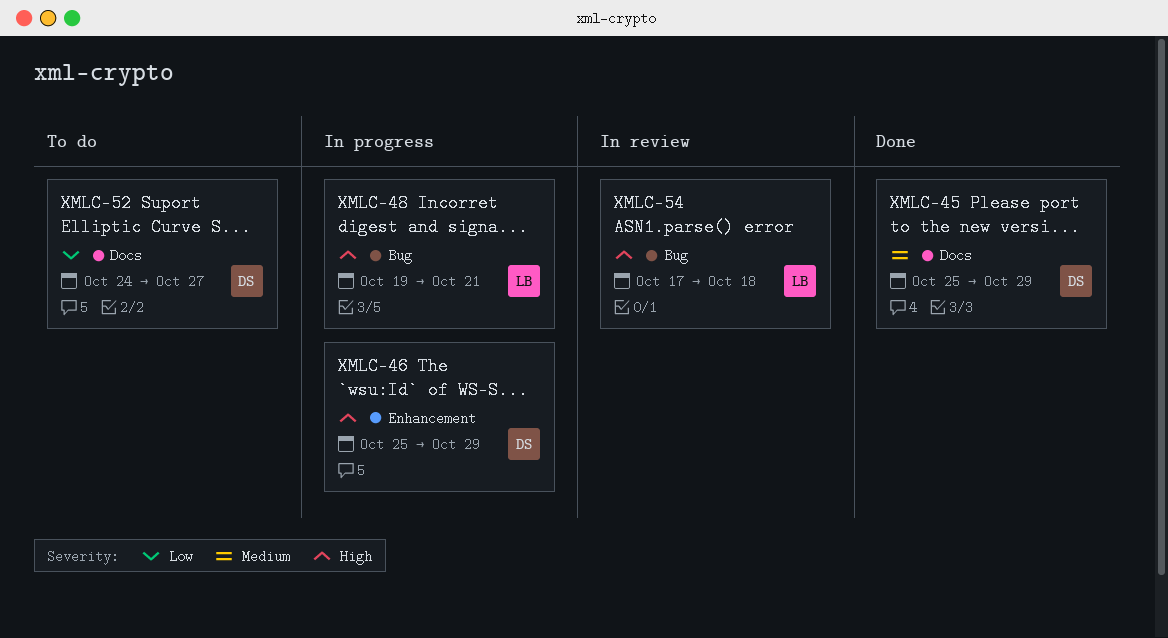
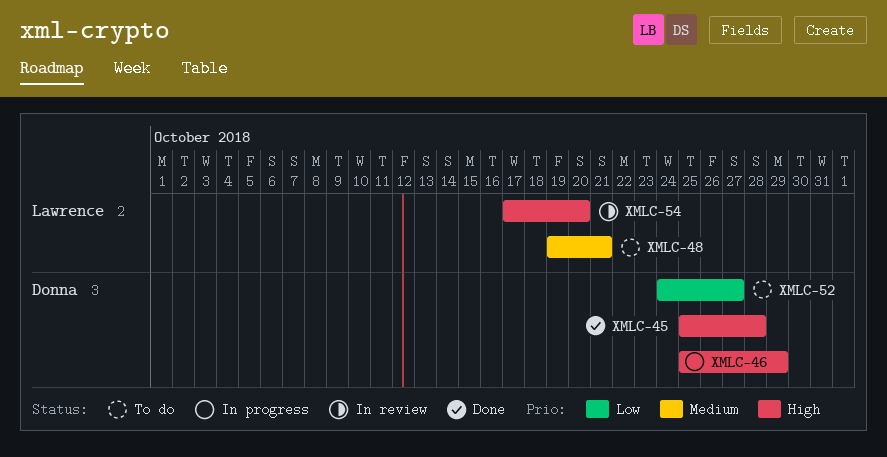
XMLC-45, priority: Medium -> High
XMLC-45, due: Oct 29 -> Oct 28
XMLC-48, status: In progress -> To do
XMLC-48, priority: High -> Medium
XMLC-54, due: Oct 18 -> Oct 20

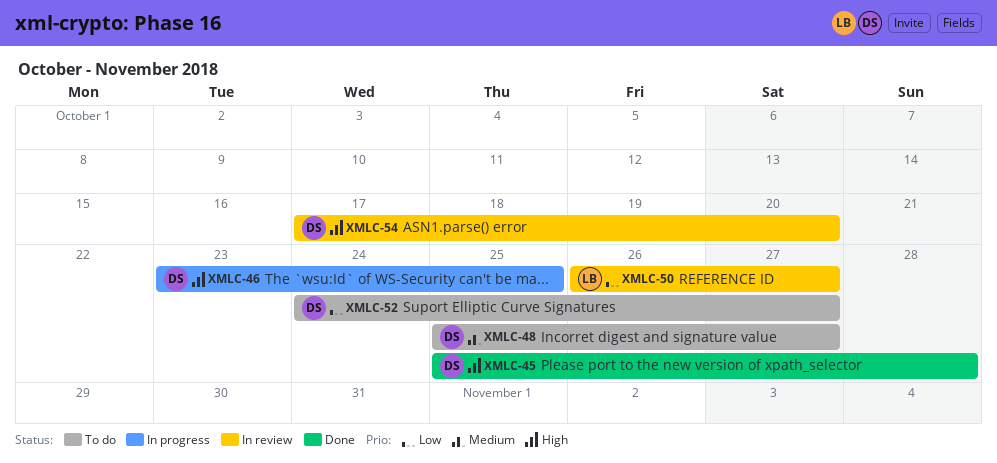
XMLC-46, start: Oct 25 -> Oct 23
XMLC-46, due: Oct 29 -> Oct 25
XMLC-48, owner: Lawrence -> Donna
XMLC-48, start: Oct 19 -> Oct 25
XMLC-48, due: Oct 21 -> Oct 27
XMLC-50: none -> present
XMLC-54, owner: Lawrence -> Donna

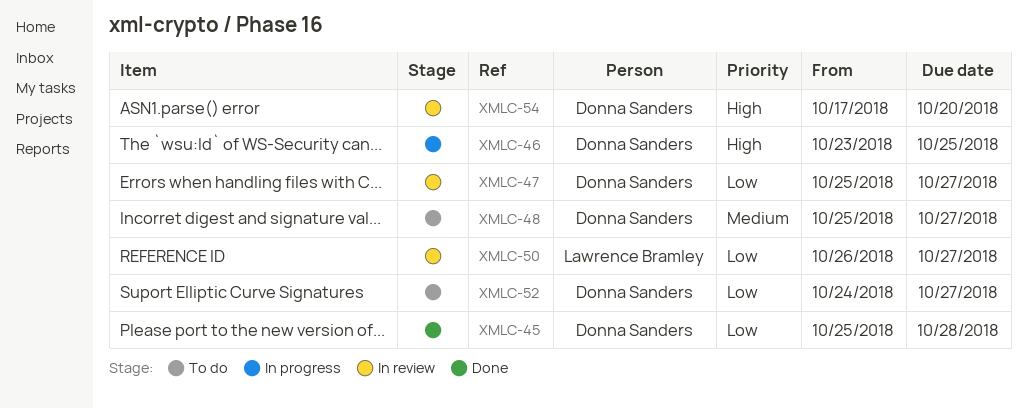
XMLC-45, priority: High -> Low
XMLC-47: none -> present

